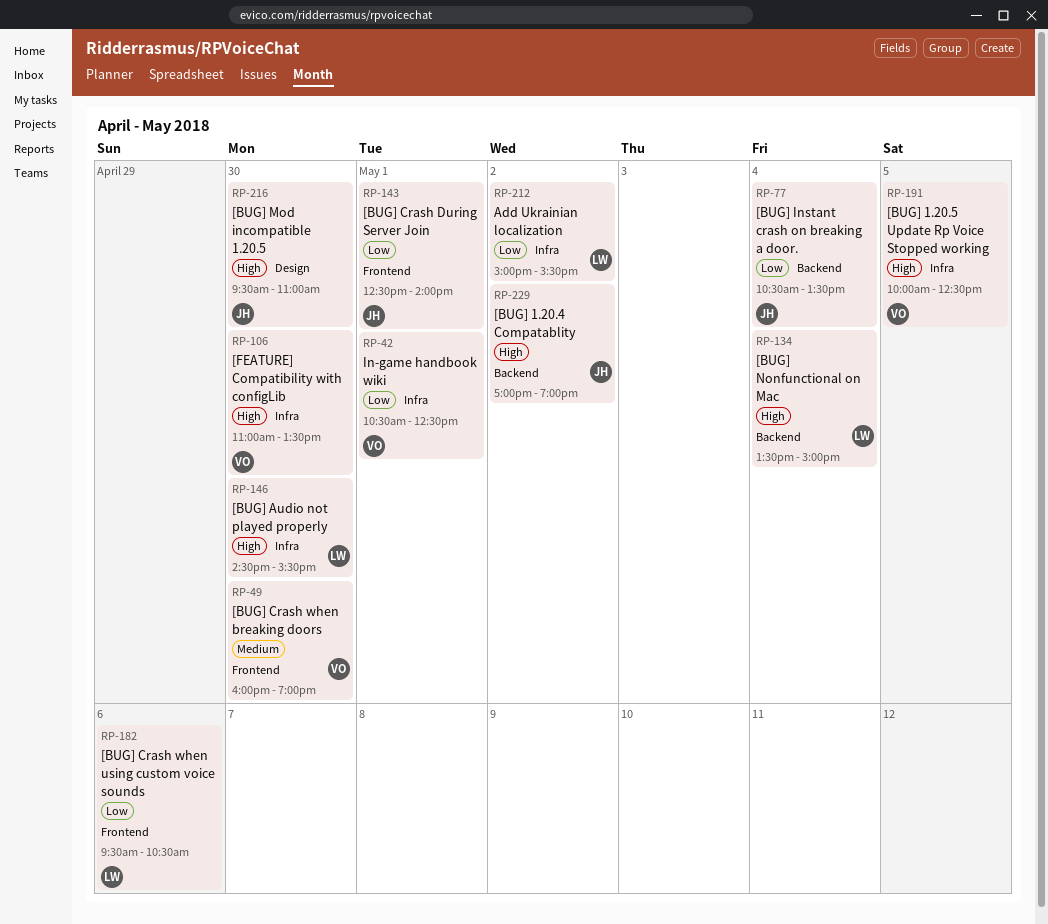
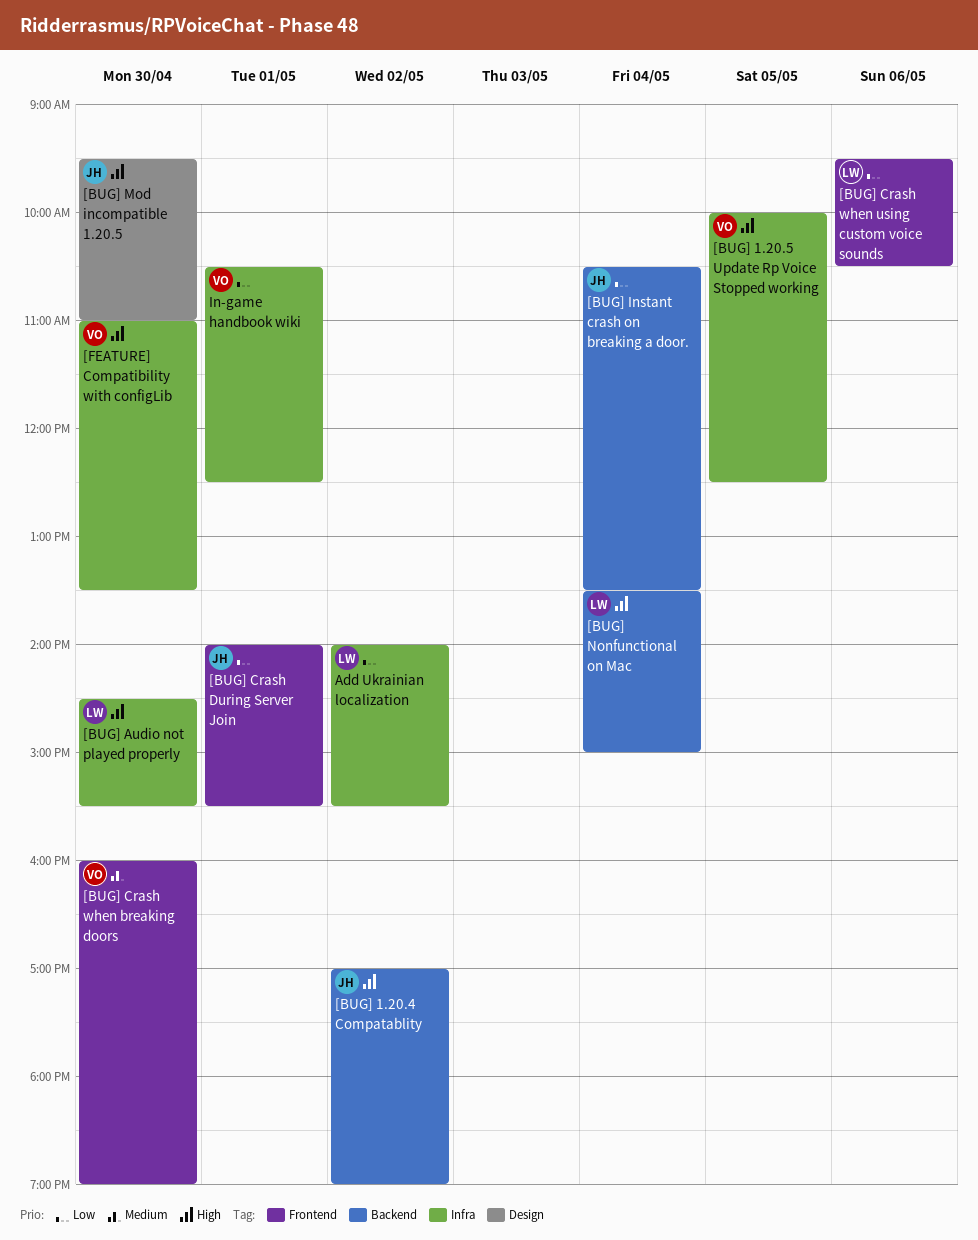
[BUG] Crash During Server Join, begins: 12:30 -> 14:00
[BUG] Crash During Server Join, ends: 14:00 -> 15:30
Add Ukrainian localization, begins: 15:00 -> 14:00

